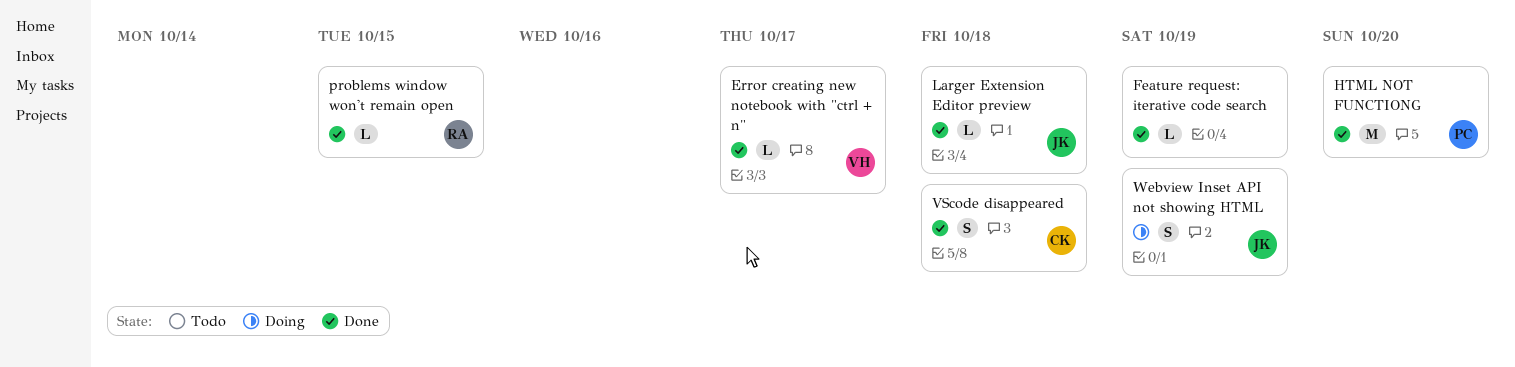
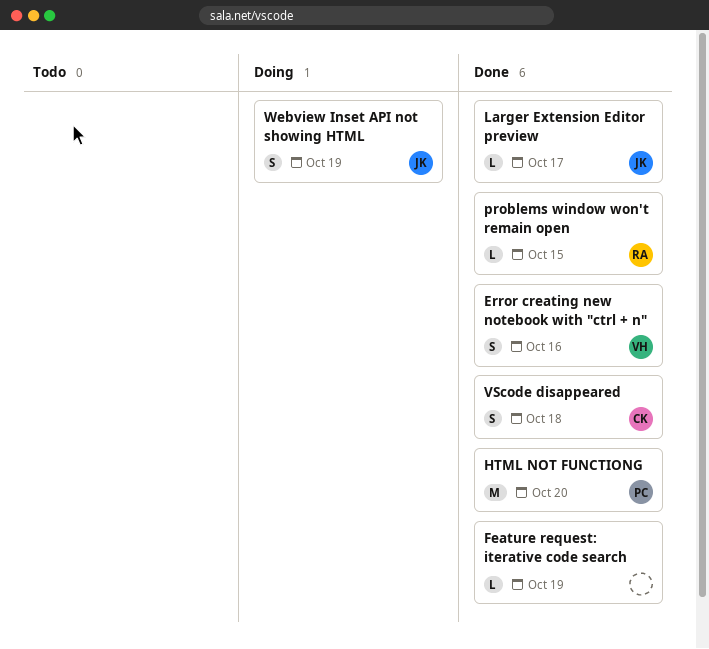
Error creating new notebook with "ctrl + n", estimate: L -> S
Error creating new notebook with "ctrl + n", due: Oct 17 -> Oct 16
Larger Extension Editor preview, due: Oct 18 -> Oct 17

